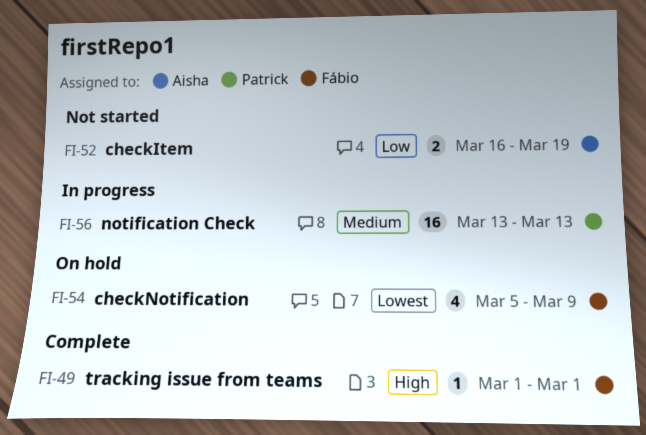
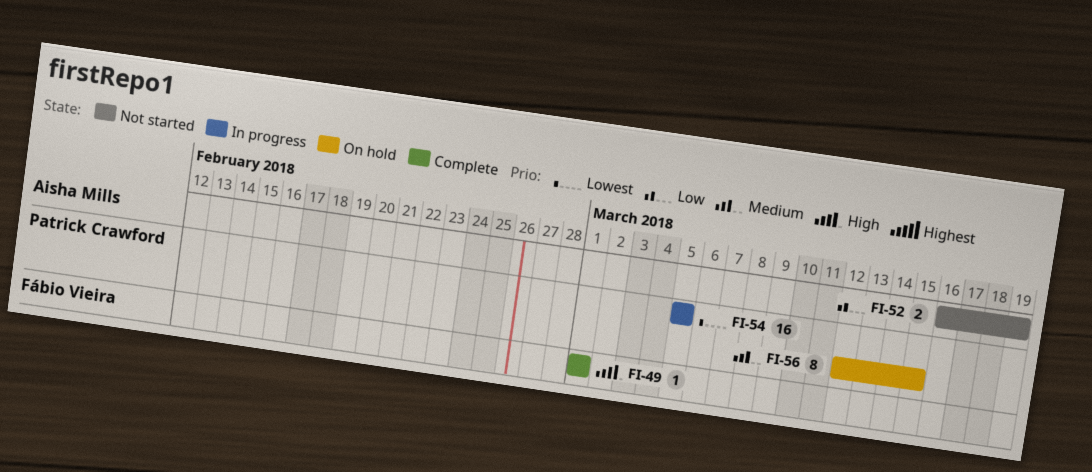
FI-54, status: On hold -> In progress
FI-54, owner: Fábio Vieira -> Patrick Crawford
FI-54, estimate: 4 -> 16
FI-54, due: Mar 9 -> Mar 5
FI-56, status: In progress -> On hold
FI-56, estimate: 16 -> 8
FI-56, start: Mar 13 -> Mar 12
FI-56, due: Mar 13 -> Mar 15

